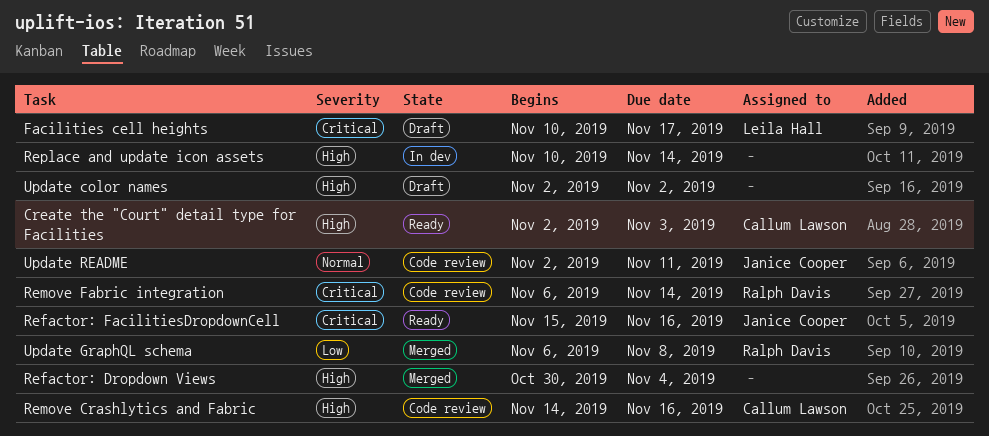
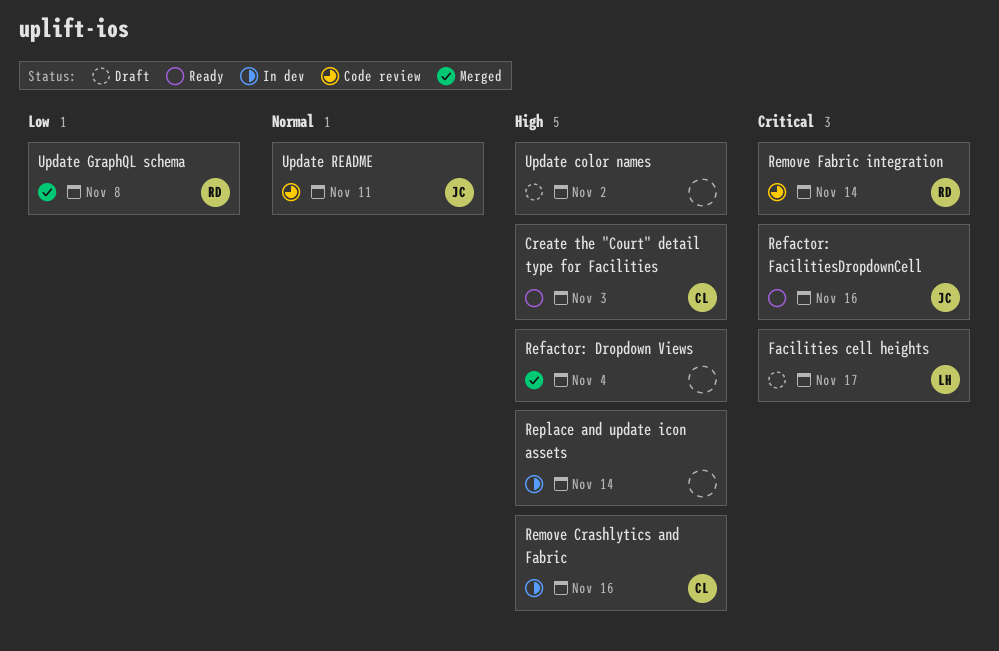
Remove Crashlytics and Fabric, status: Code review -> In dev

